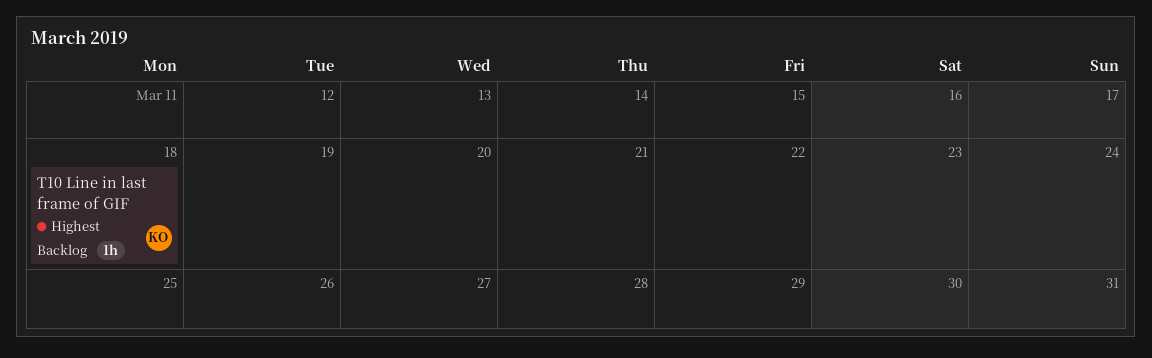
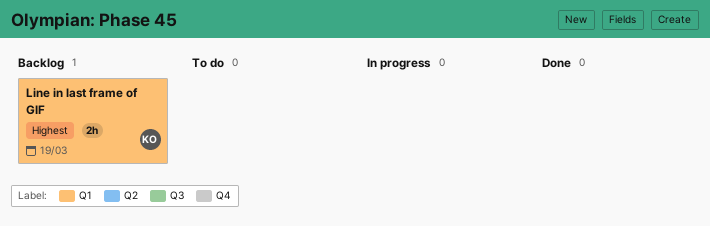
Line in last frame of GIF, estimate: 1h -> 2h
Line in last frame of GIF, due: Mar 18 -> Mar 19

